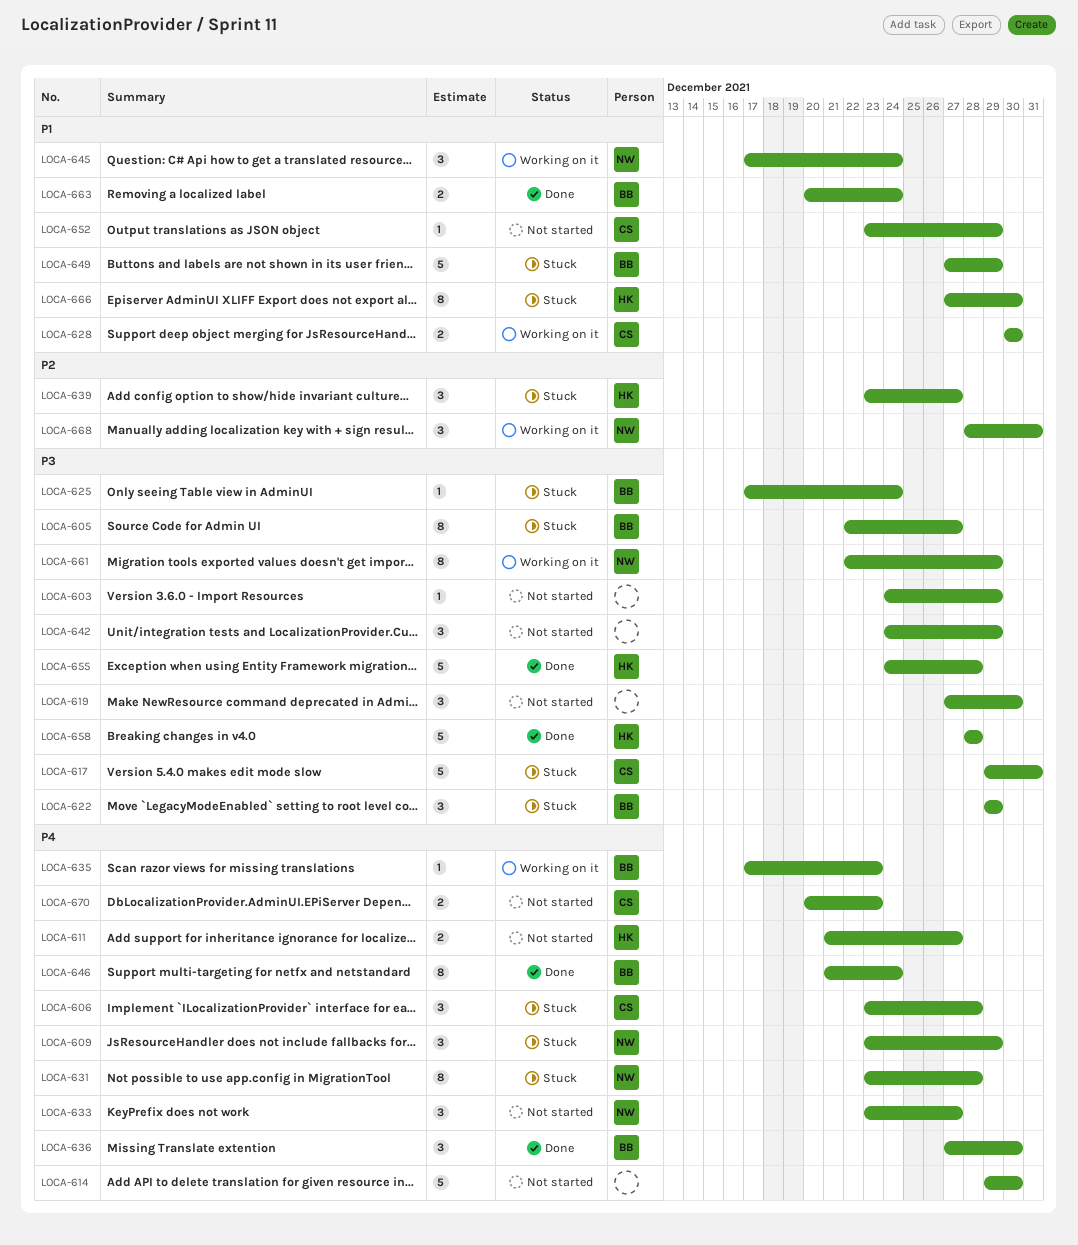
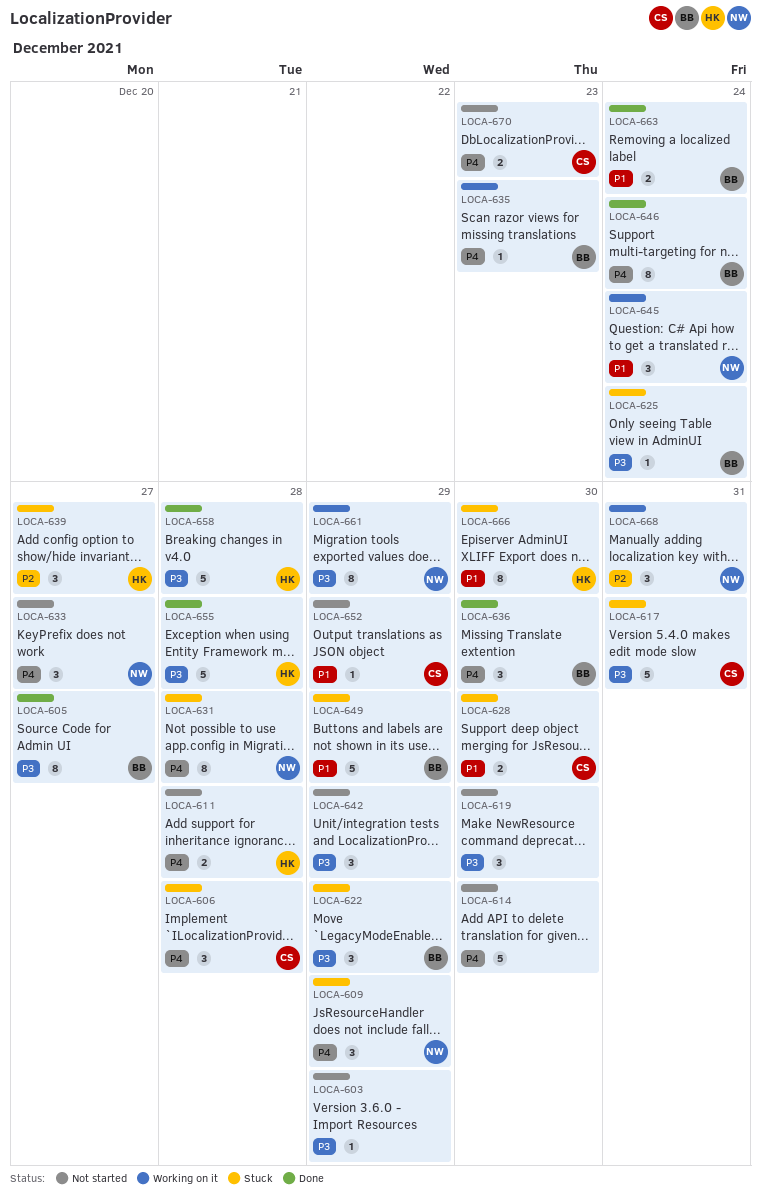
LOCA-605, status: Stuck -> Done
LOCA-611, due: Dec 27 -> Dec 28
LOCA-628, status: Working on it -> Stuck

